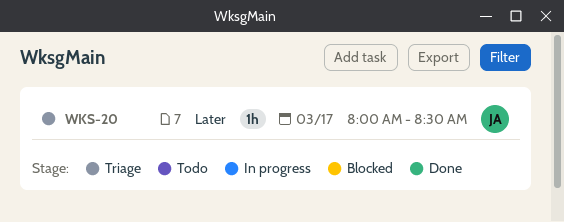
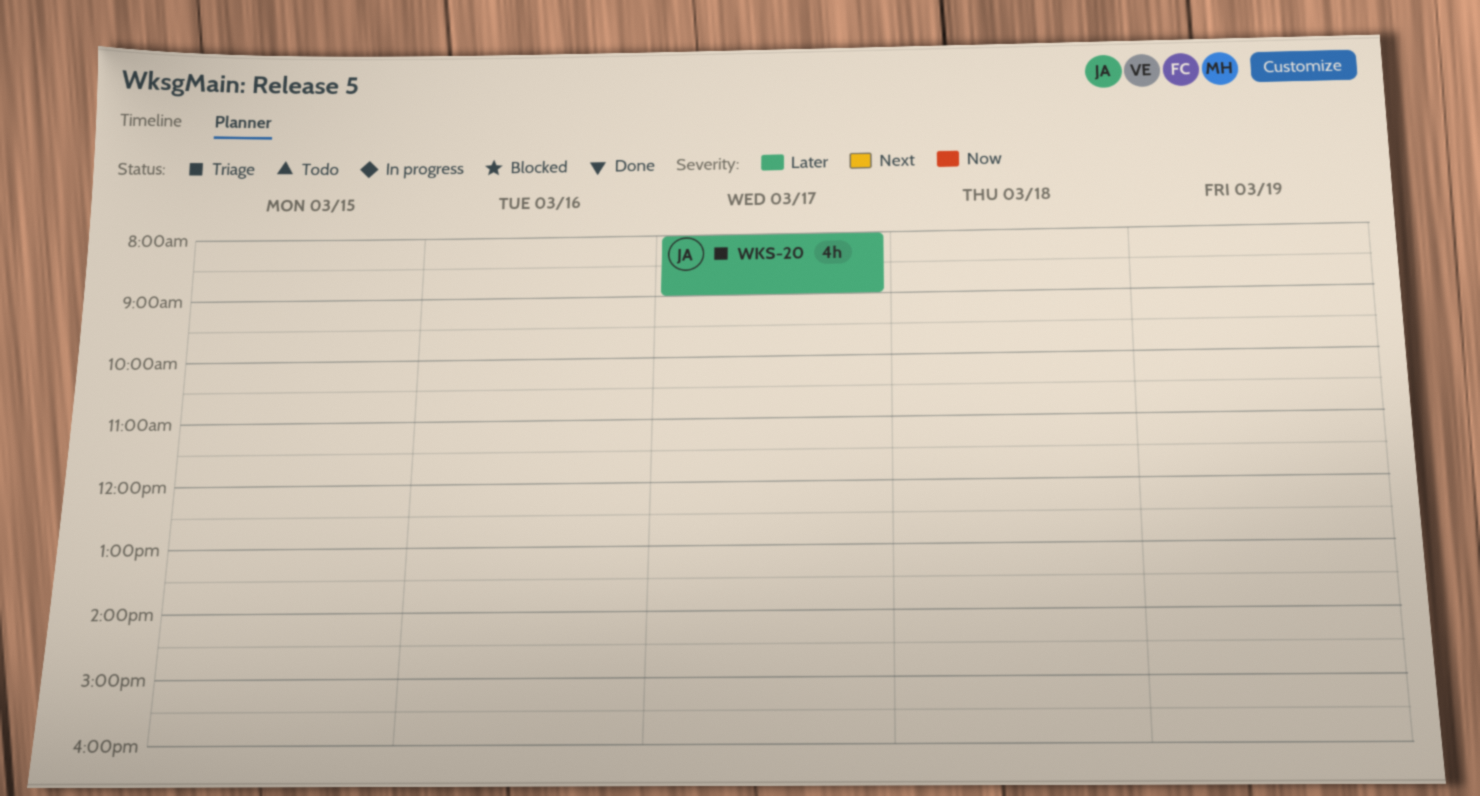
WKS-20, estimate: 1h -> 4h
WKS-20, ends: 08:30 -> 09:00

